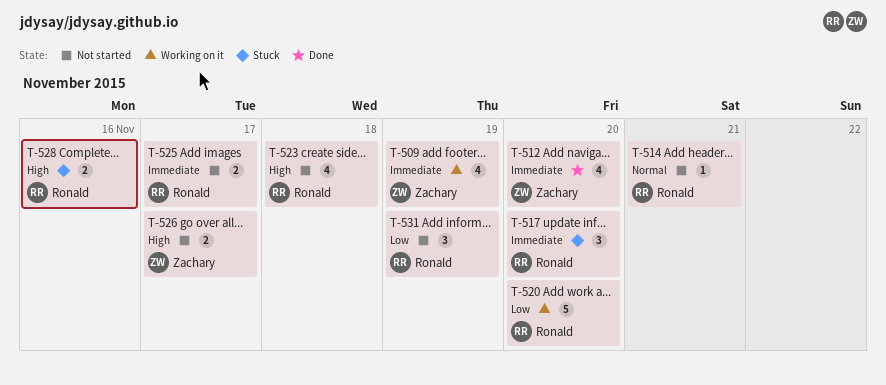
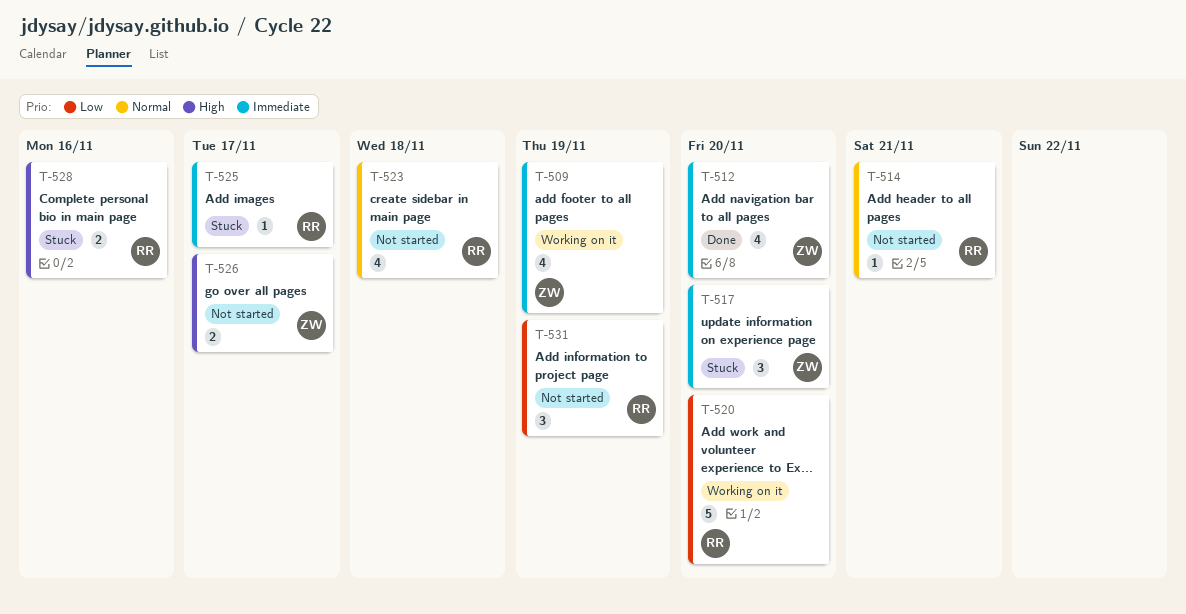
T-517, owner: Ronald -> Zachary
T-523, priority: High -> Normal
T-525, status: Not started -> Stuck
T-525, estimate: 2 -> 1

